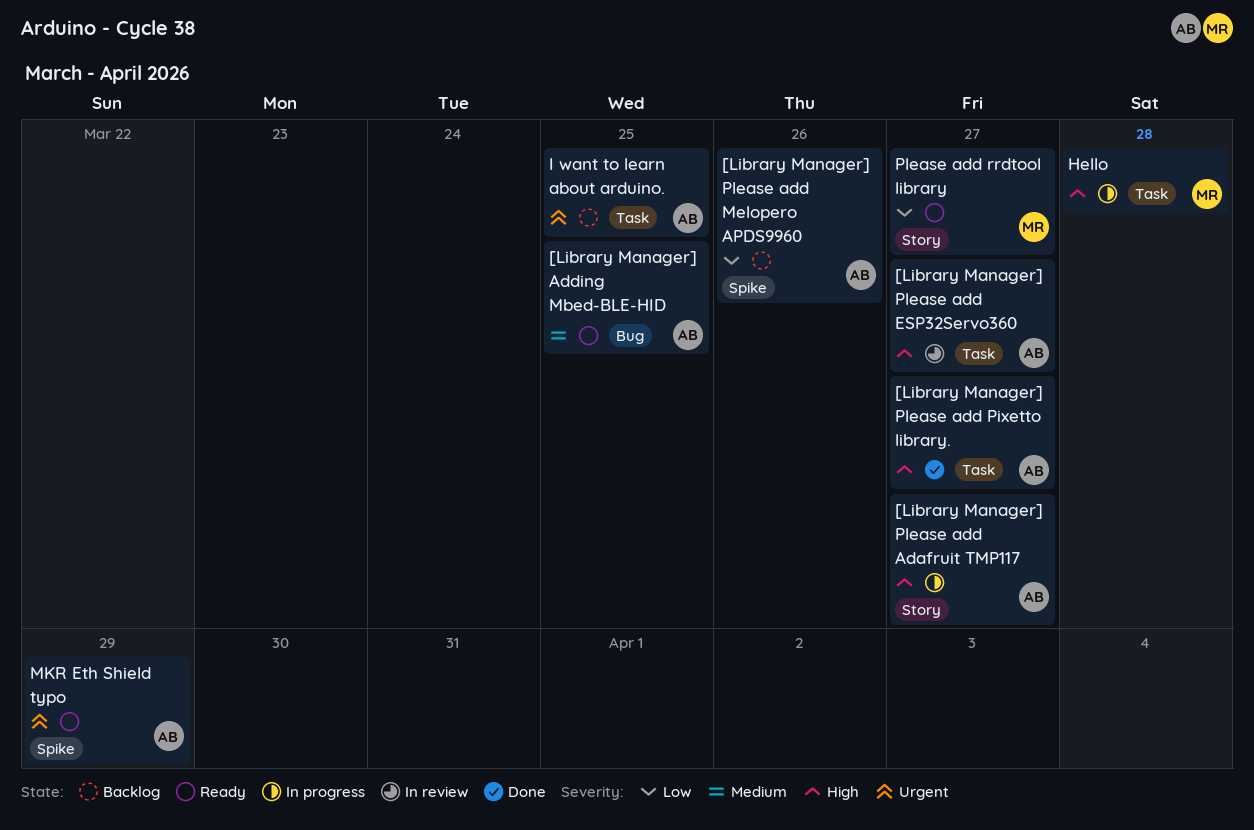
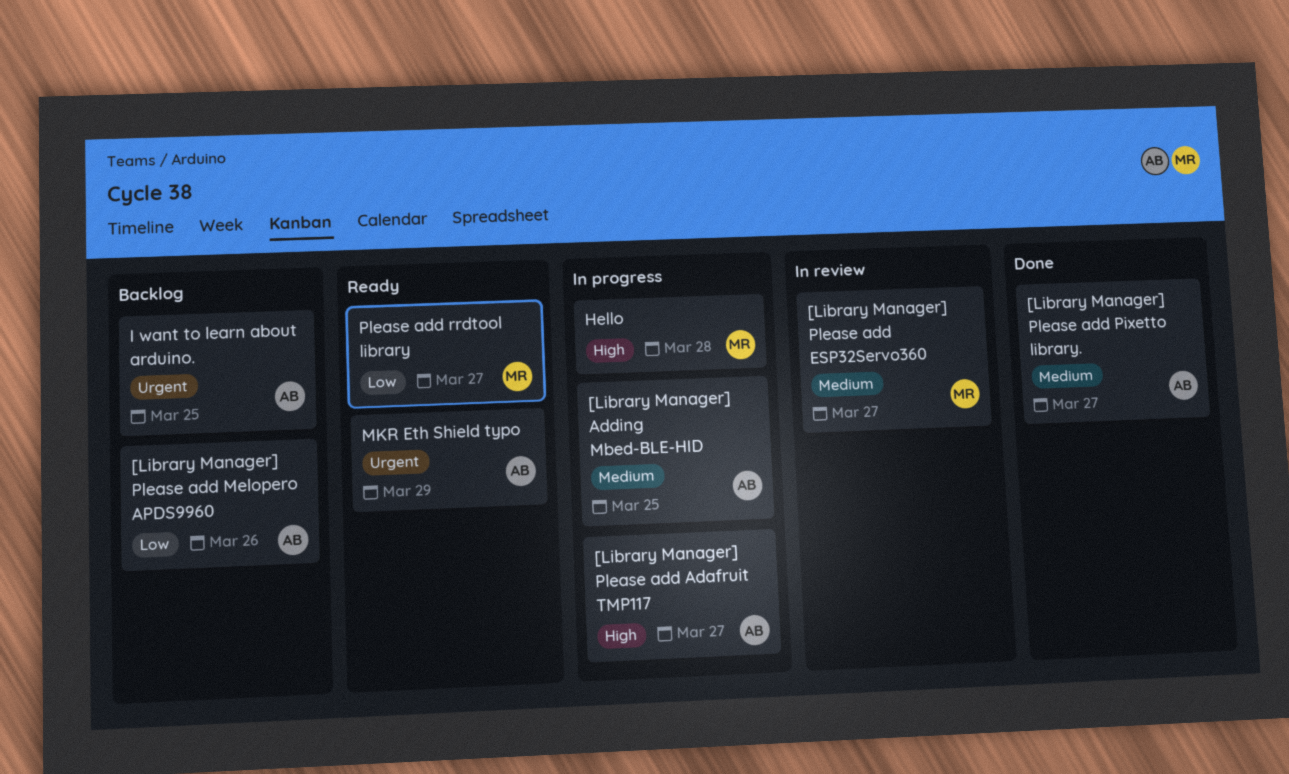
[Library Manager] Adding Mbed-BLE-HID, status: Ready -> In progress
[Library Manager] Please add ESP32Servo360, owner: AB -> MR
[Library Manager] Please add ESP32Servo360, priority: High -> Medium
[Library Manager] Please add Pixetto library., priority: High -> Medium

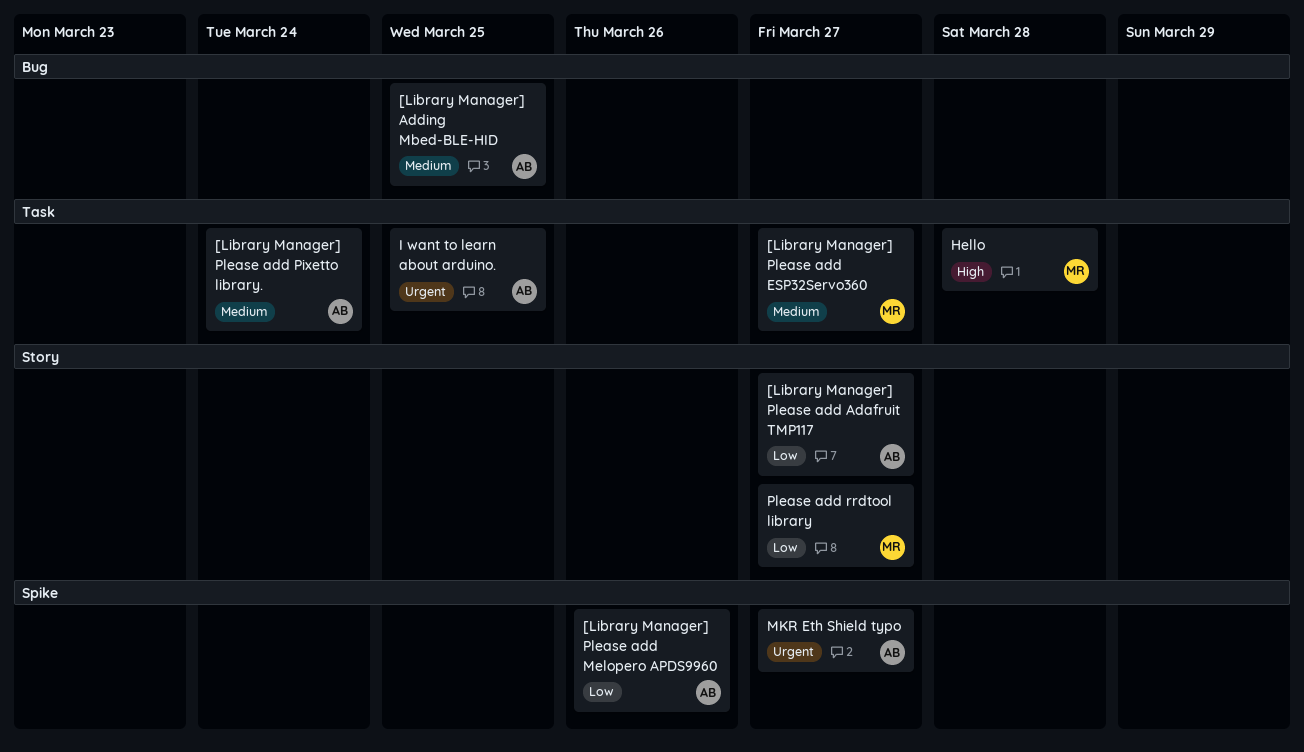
[Library Manager] Please add Adafruit TMP117, priority: High -> Low
[Library Manager] Please add Pixetto library., due: Mar 27 -> Mar 24
MKR Eth Shield typo, due: Mar 29 -> Mar 27

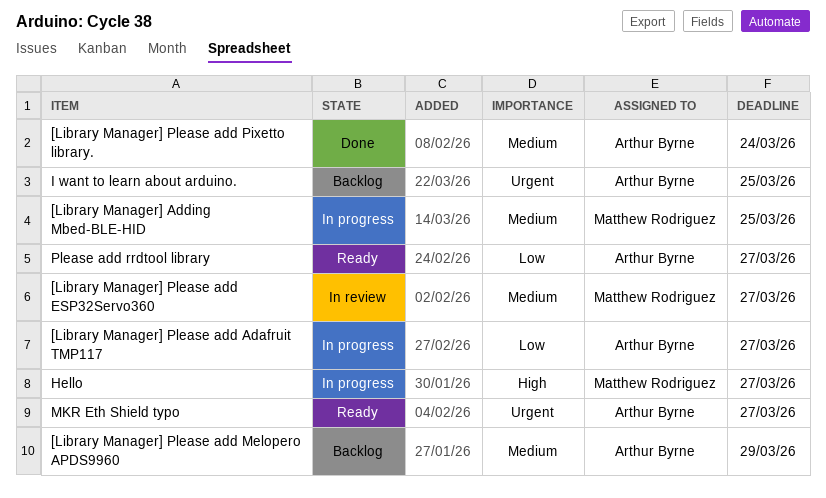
[Library Manager] Adding Mbed-BLE-HID, owner: Arthur Byrne -> Matthew Rodriguez
[Library Manager] Please add Melopero APDS9960, priority: Low -> Medium
[Library Manager] Please add Melopero APDS9960, due: Mar 26 -> Mar 29
Hello, due: Mar 28 -> Mar 27
Please add rrdtool library, owner: Matthew Rodriguez -> Arthur Byrne

